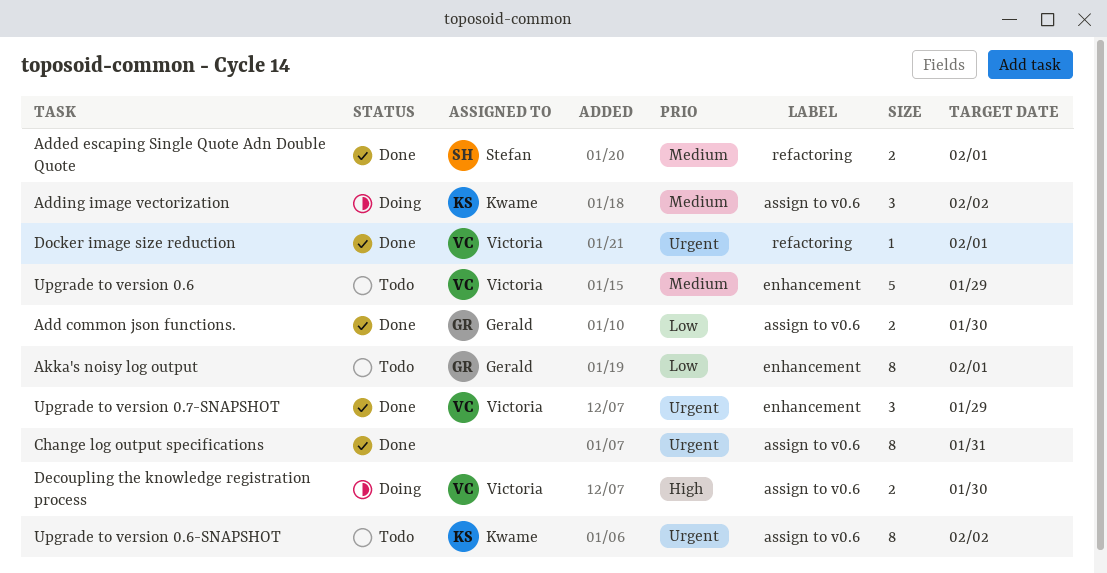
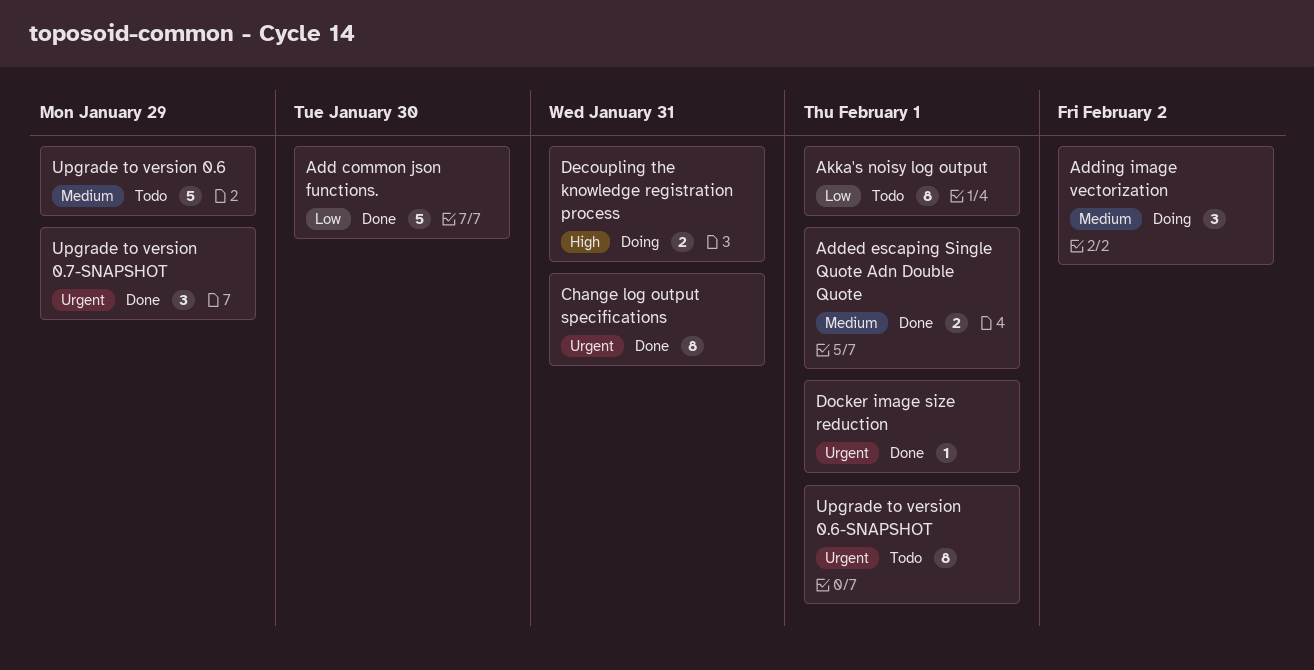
Add common json functions., estimate: 2 -> 5
Decoupling the knowledge registration process, due: Jan 30 -> Jan 31
Upgrade to version 0.6-SNAPSHOT, due: Feb 2 -> Feb 1

